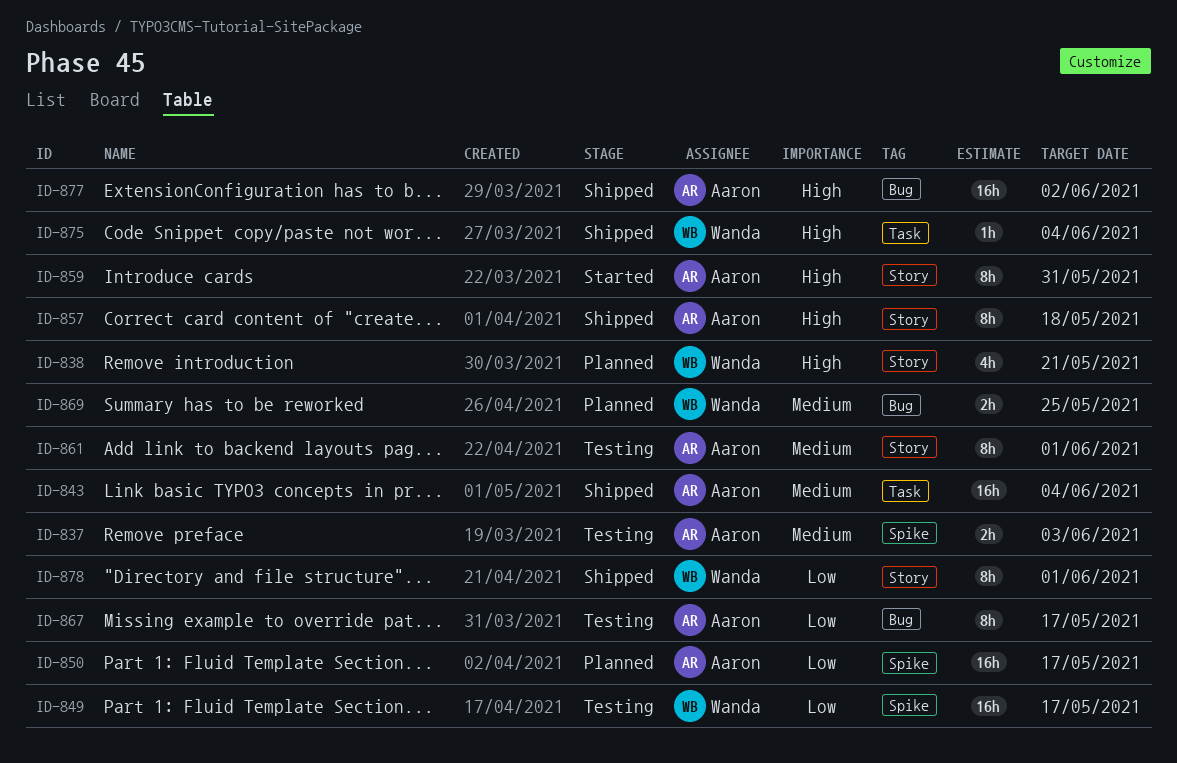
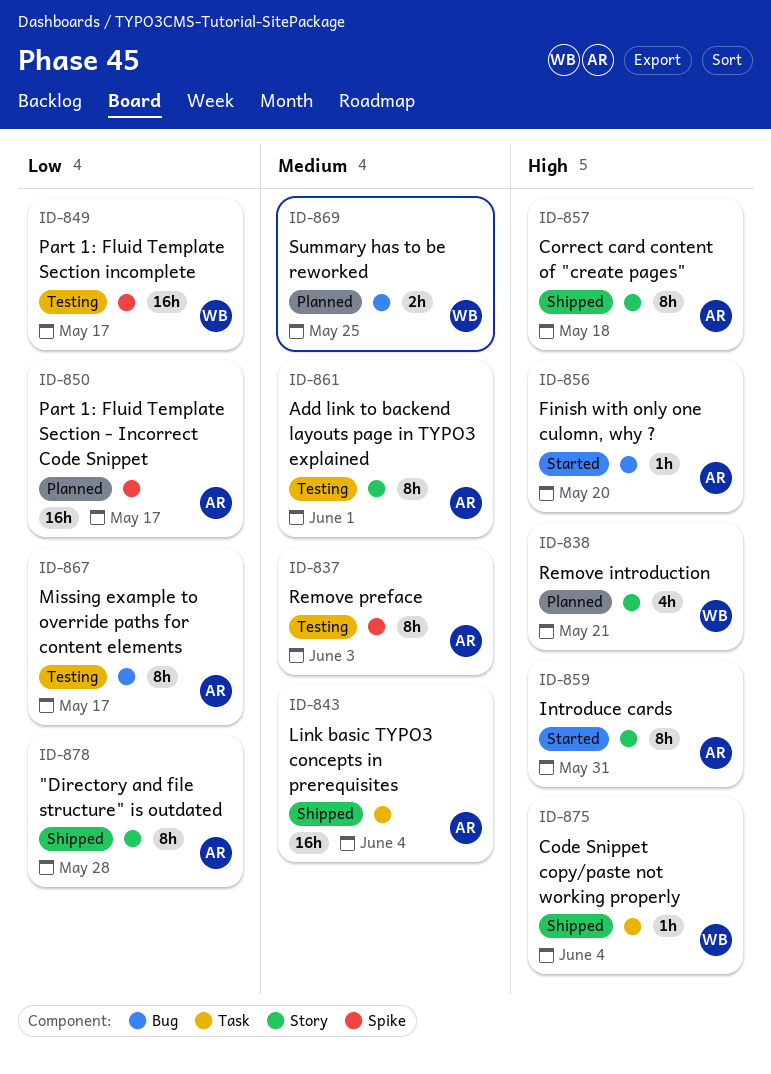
ID-837, estimate: 2h -> 8h
ID-856: none -> present
ID-877: present -> none
ID-878, owner: Wanda -> Aaron
ID-878, due: Jun 1 -> May 28

